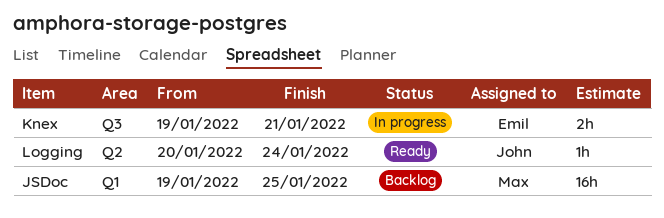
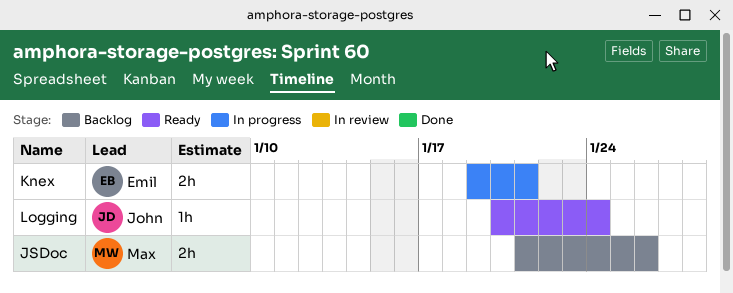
JSDoc, estimate: 16h -> 2h
JSDoc, start: Jan 19 -> Jan 21
JSDoc, due: Jan 25 -> Jan 26

